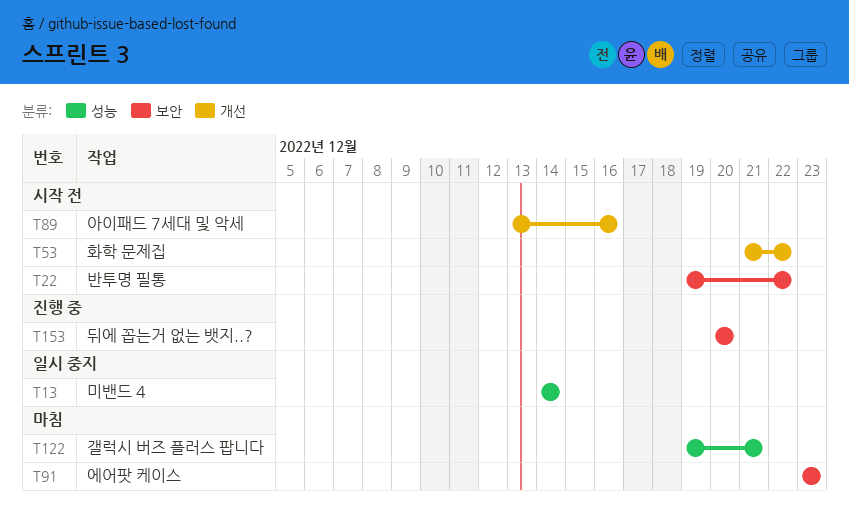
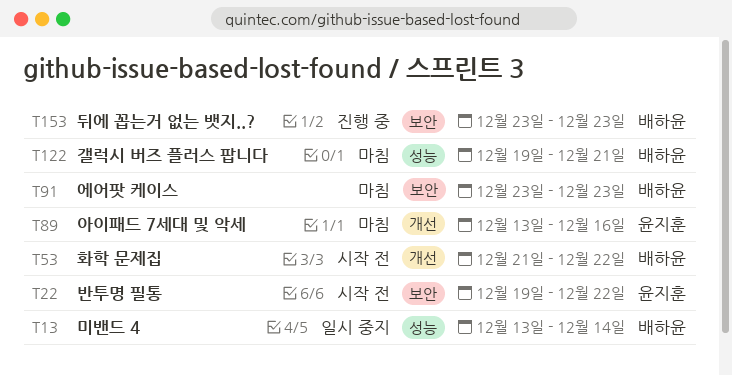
T13, start: Dec 14 -> Dec 13
T89, status: 시작 전 -> 마침
T153, start: Dec 20 -> Dec 23
T153, due: Dec 20 -> Dec 23

